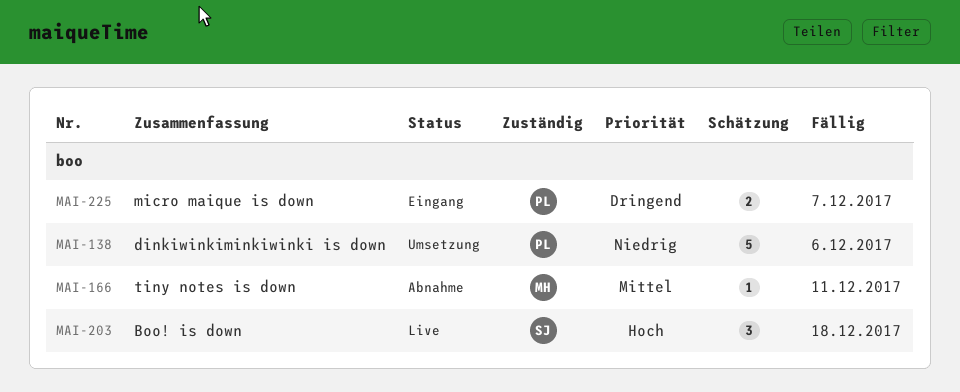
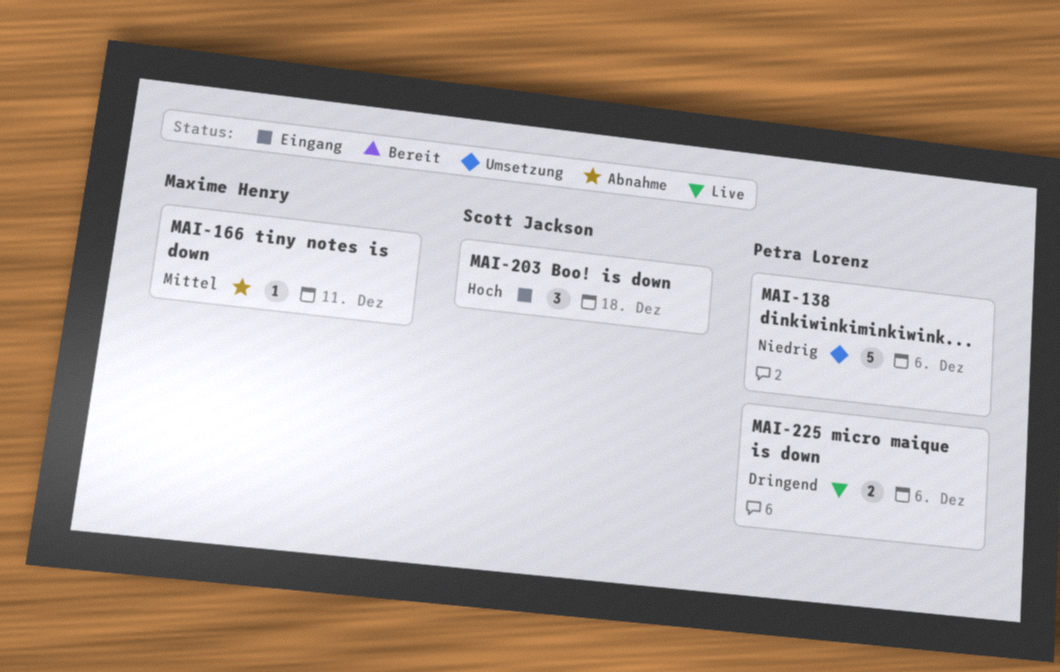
MAI-203, status: Live -> Eingang
MAI-225, status: Eingang -> Live
MAI-225, due: Dec 7 -> Dec 6

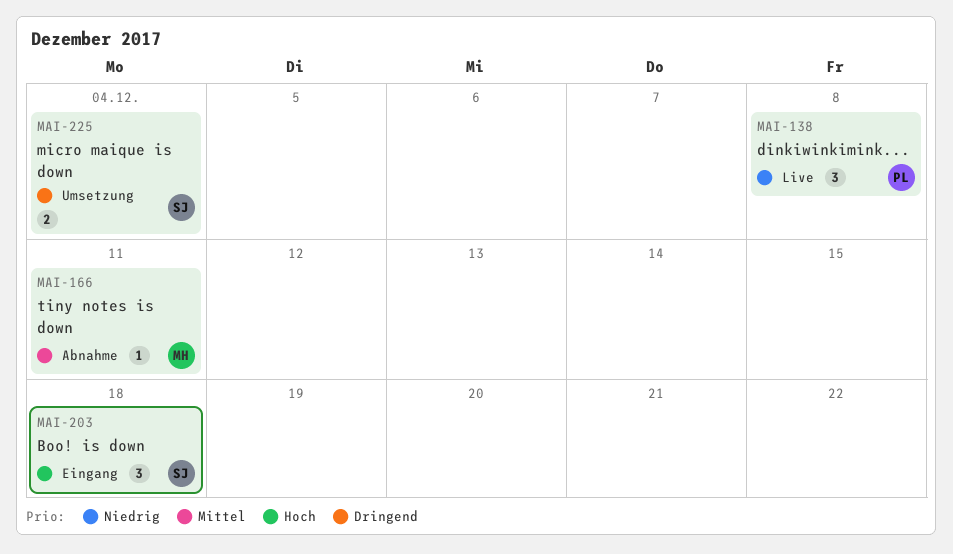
MAI-138, status: Umsetzung -> Live
MAI-138, estimate: 5 -> 3
MAI-138, due: Dec 6 -> Dec 8
MAI-225, status: Live -> Umsetzung
MAI-225, owner: Petra Lorenz -> Scott Jackson
MAI-225, due: Dec 6 -> Dec 4

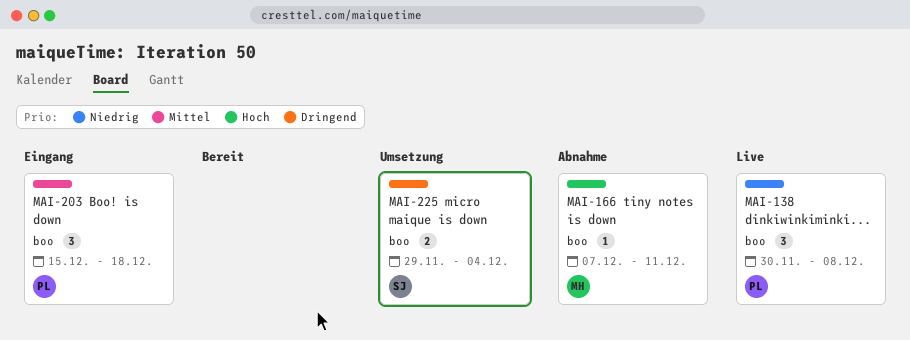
MAI-166, priority: Mittel -> Hoch
MAI-203, owner: SJ -> PL
MAI-203, priority: Hoch -> Mittel

